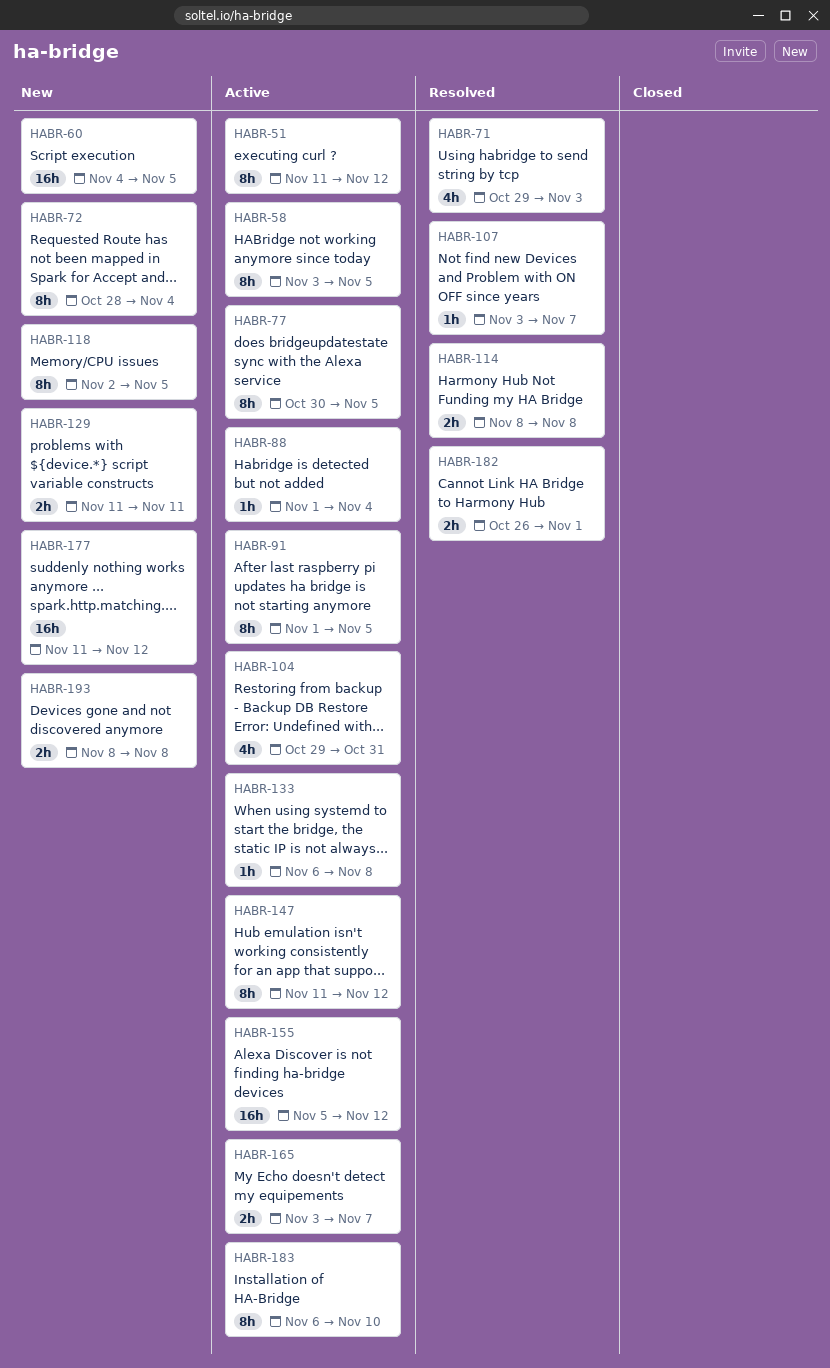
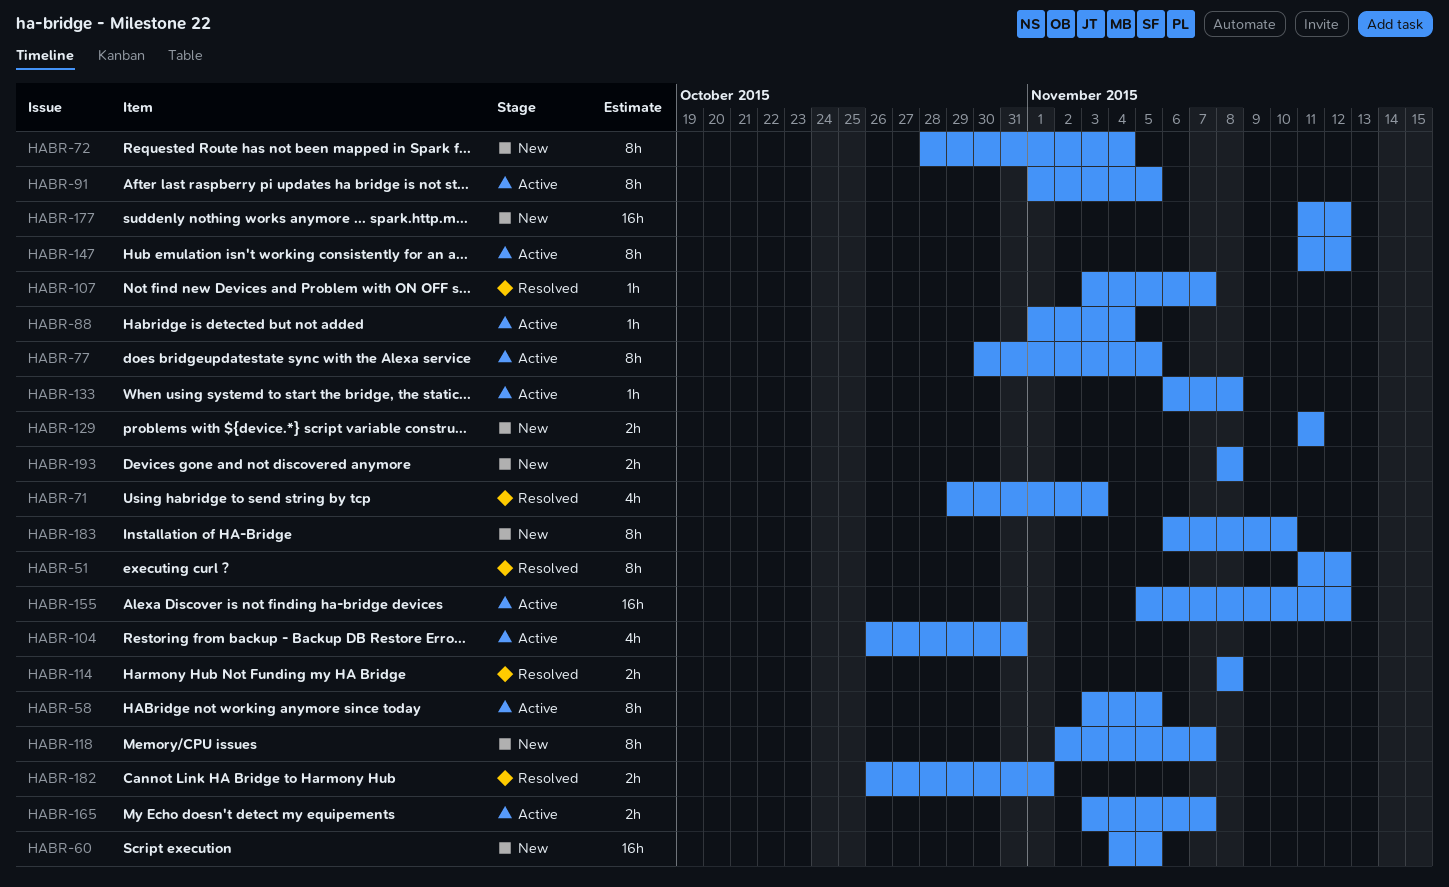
HABR-51, status: Active -> Resolved
HABR-104, start: Oct 29 -> Oct 26
HABR-118, due: Nov 5 -> Nov 7
HABR-183, status: Active -> New

